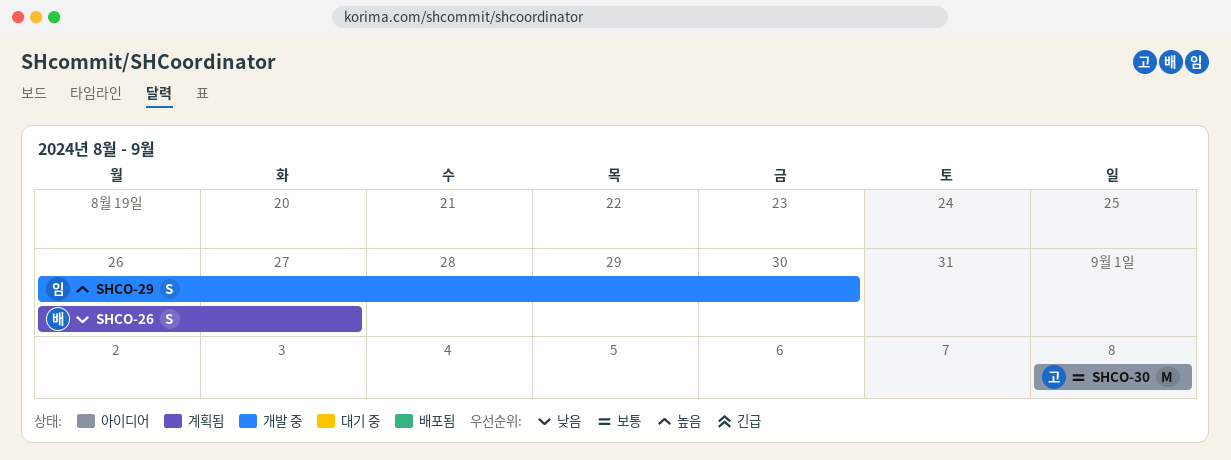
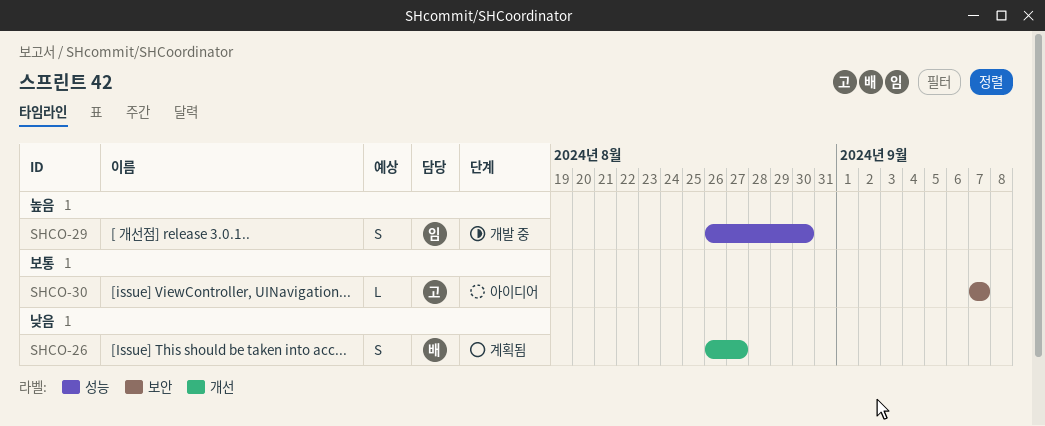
SHCO-30, estimate: M -> L
SHCO-30, start: Sep 8 -> Sep 7
SHCO-30, due: Sep 8 -> Sep 7

